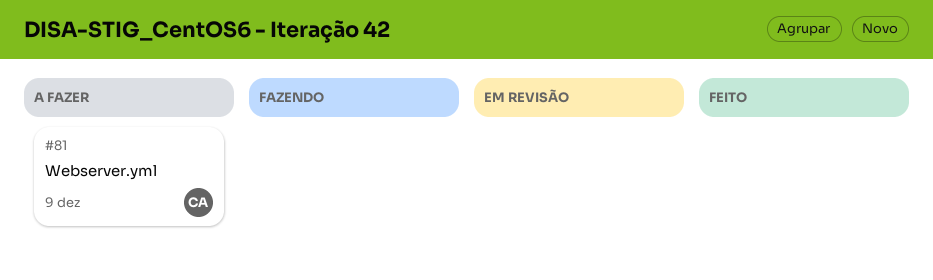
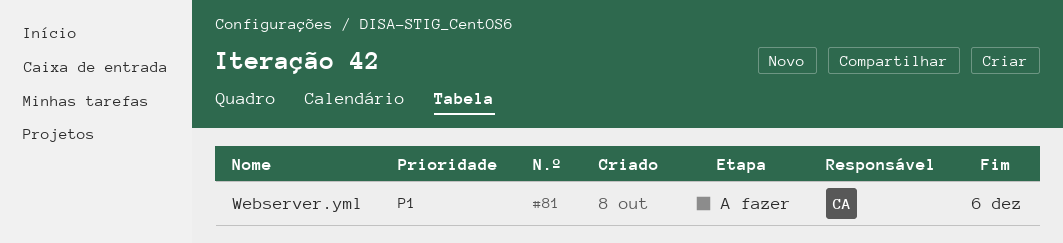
#81, due: Dec 9 -> Dec 6

